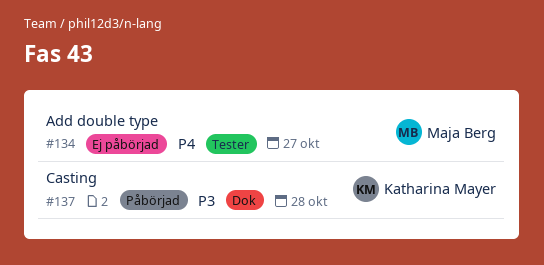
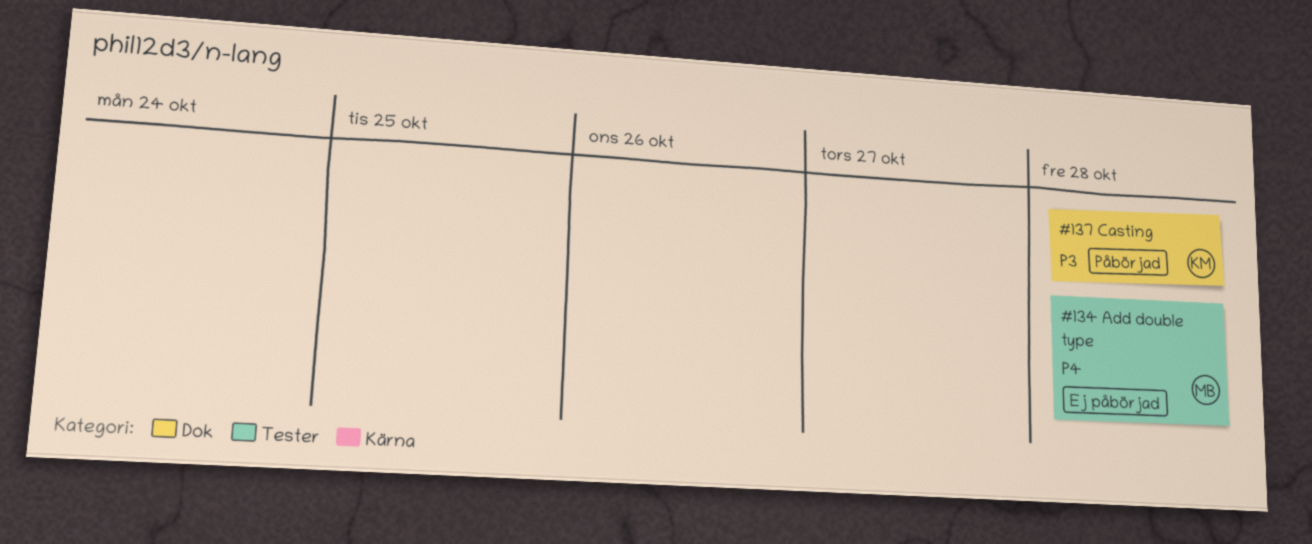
#134, due: Oct 27 -> Oct 28

